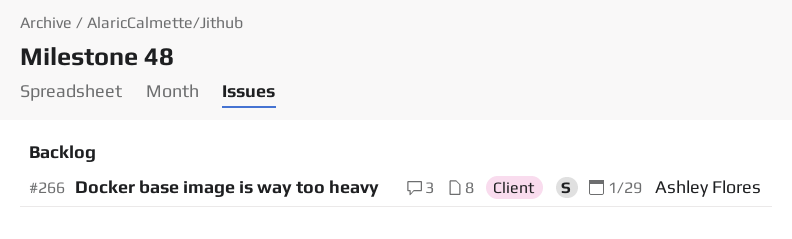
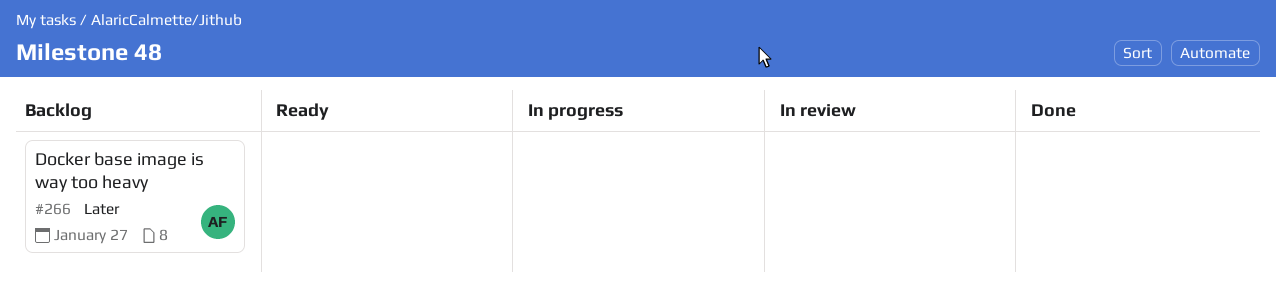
#266, due: Jan 29 -> Jan 27

